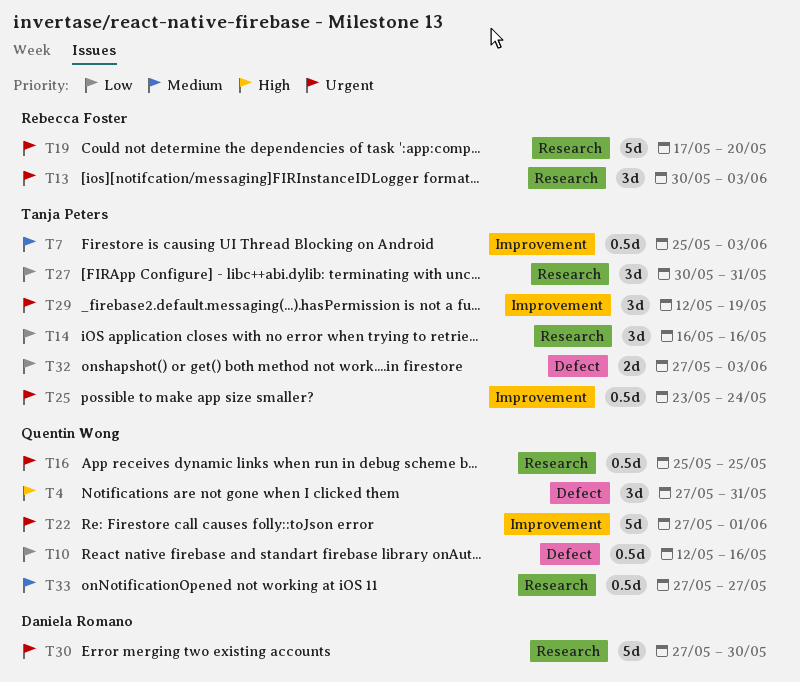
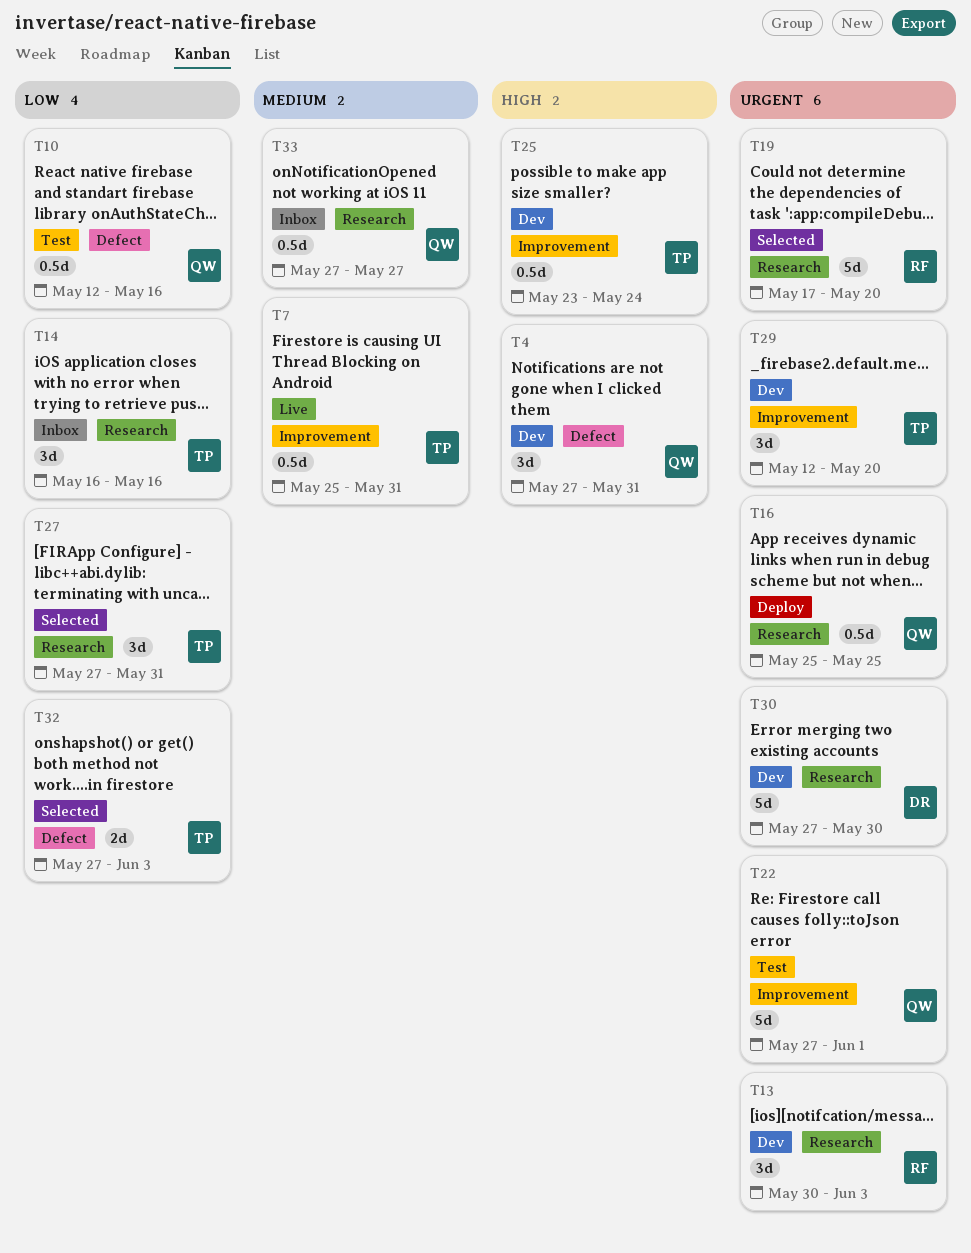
T7, due: Jun 3 -> May 31
T25, priority: Urgent -> High
T27, start: May 30 -> May 27
T29, due: May 19 -> May 20

